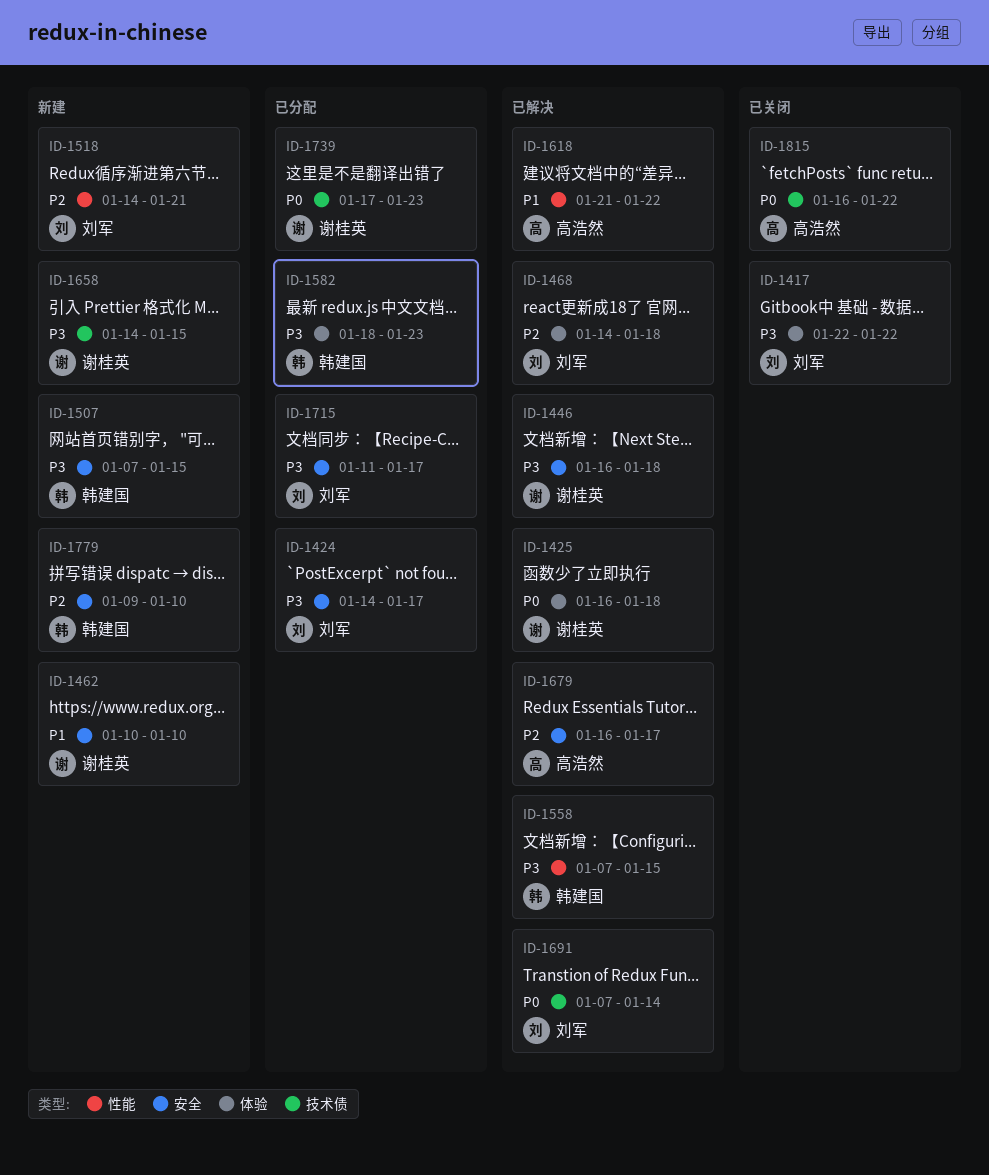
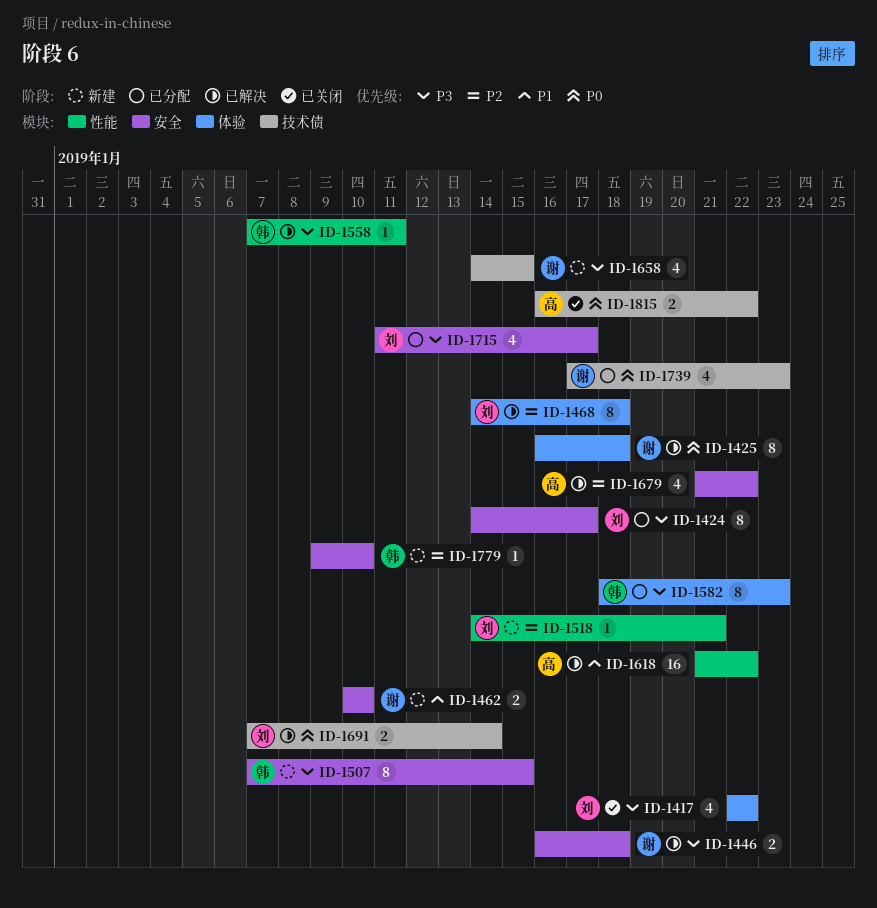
ID-1558, due: Jan 15 -> Jan 11
ID-1679, start: Jan 16 -> Jan 21
ID-1679, due: Jan 17 -> Jan 22

